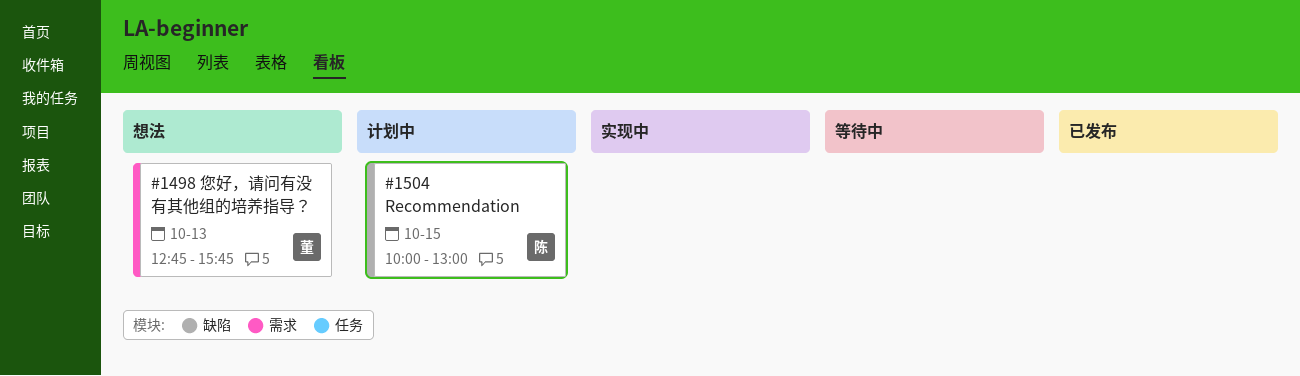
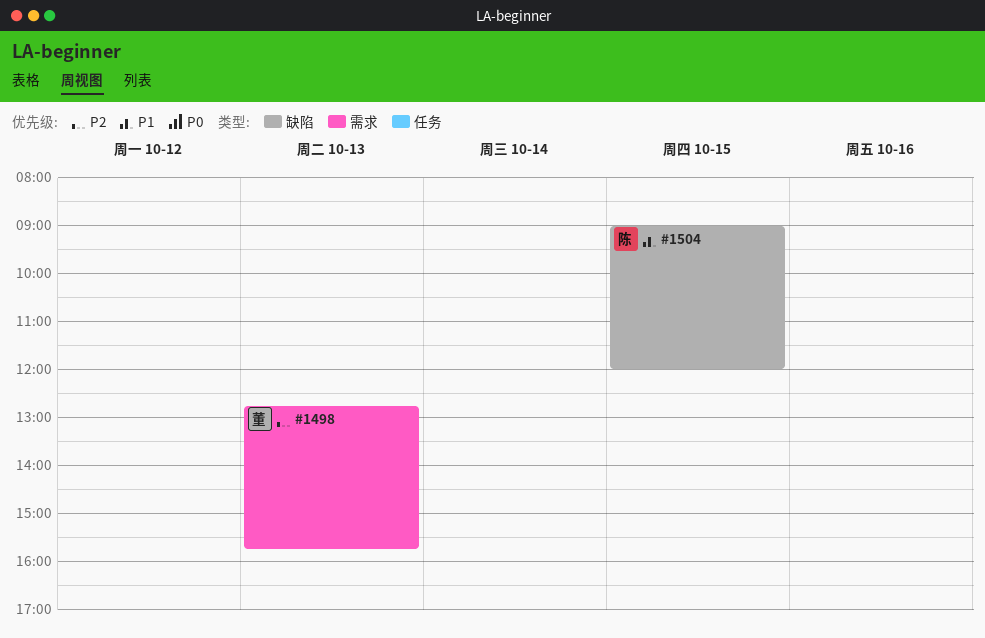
#1504, begins: 10:00 -> 09:00
#1504, ends: 13:00 -> 12:00

